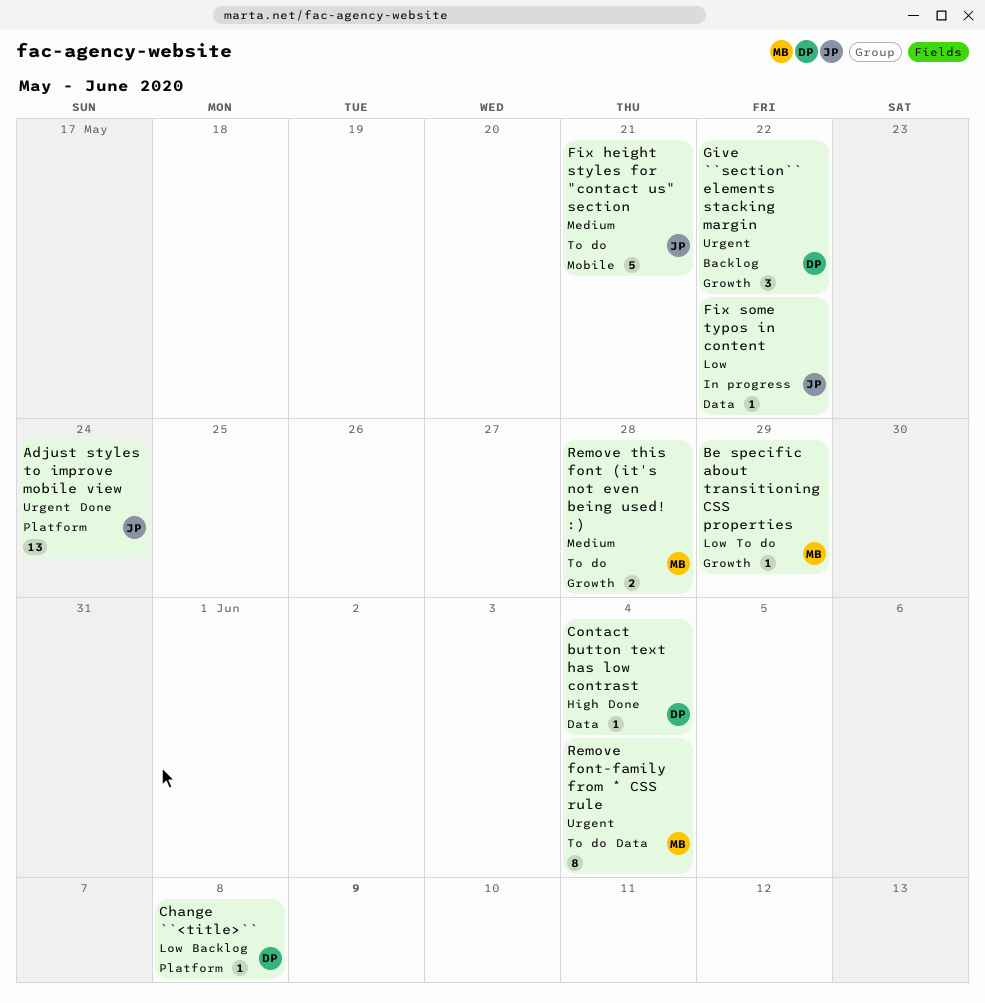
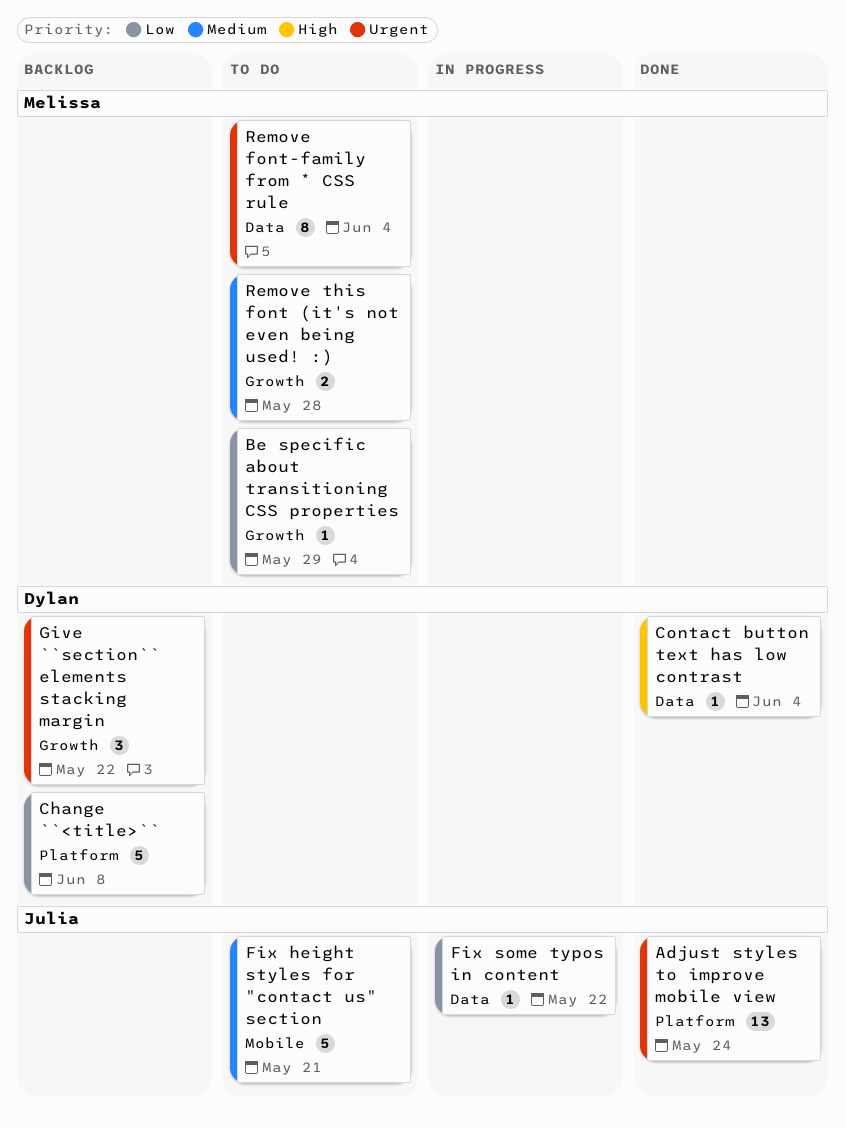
Change ``<title>``, estimate: 1 -> 5

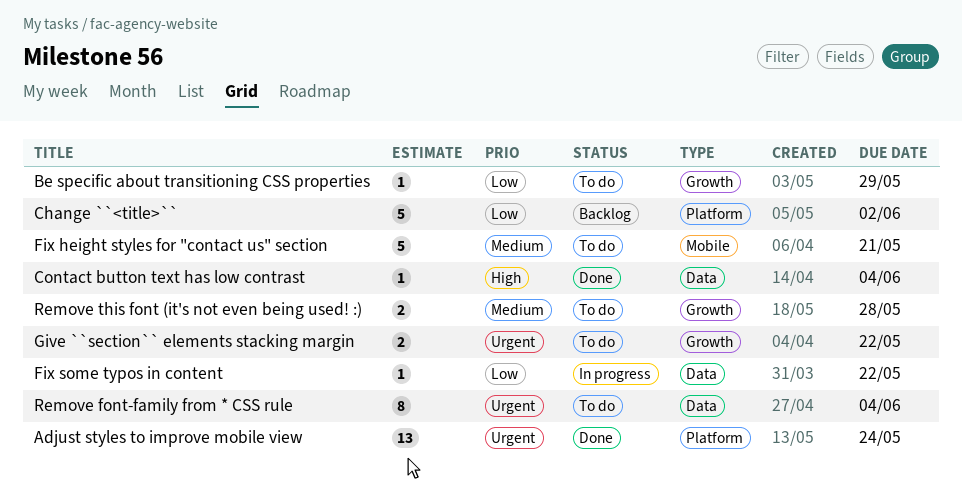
Change ``<title>``, due: Jun 8 -> Jun 2
Give ``section`` elements stacking margin, status: Backlog -> To do
Give ``section`` elements stacking margin, estimate: 3 -> 2

